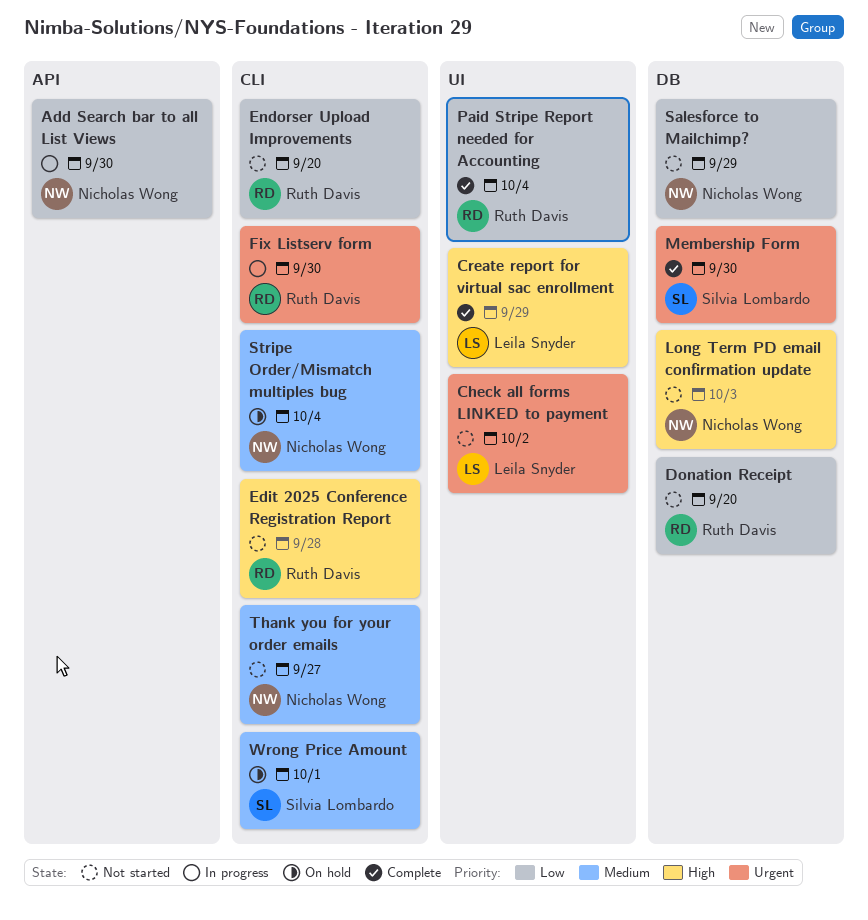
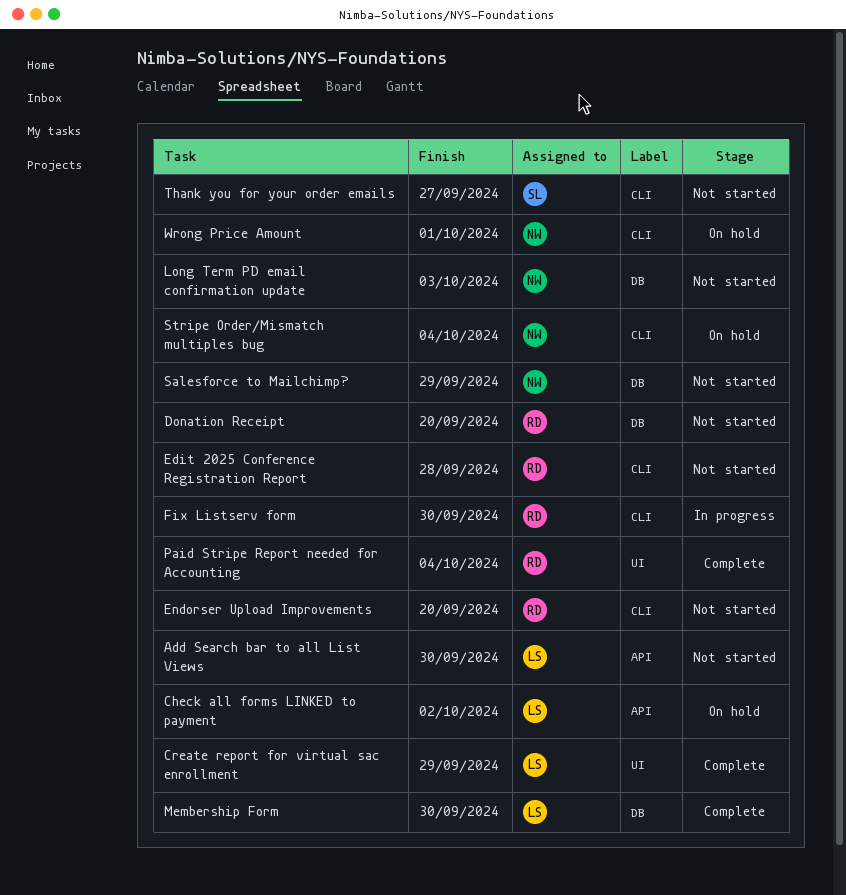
Add Search bar to all List Views, status: In progress -> Not started
Add Search bar to all List Views, owner: Nicholas Wong -> Leila Snyder
Check all forms LINKED to payment, status: Not started -> On hold
Check all forms LINKED to payment, label: UI -> API
Membership Form, owner: Silvia Lombardo -> Leila Snyder
Thank you for your order emails, owner: Nicholas Wong -> Silvia Lombardo
Wrong Price Amount, owner: Silvia Lombardo -> Nicholas Wong

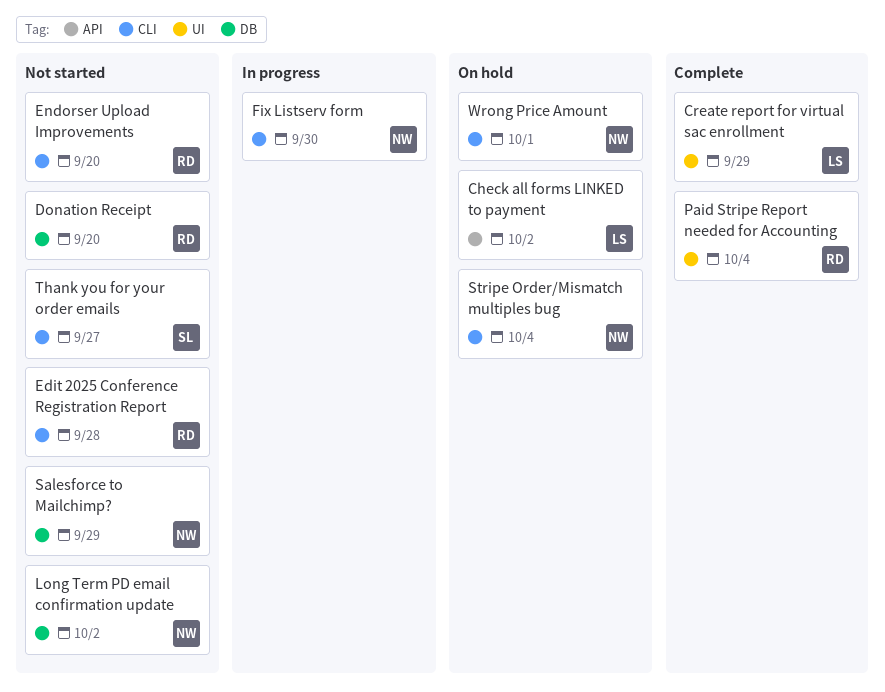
Add Search bar to all List Views: present -> none
Fix Listserv form, owner: RD -> NW
Long Term PD email confirmation update, due: Oct 3 -> Oct 2
Membership Form: present -> none

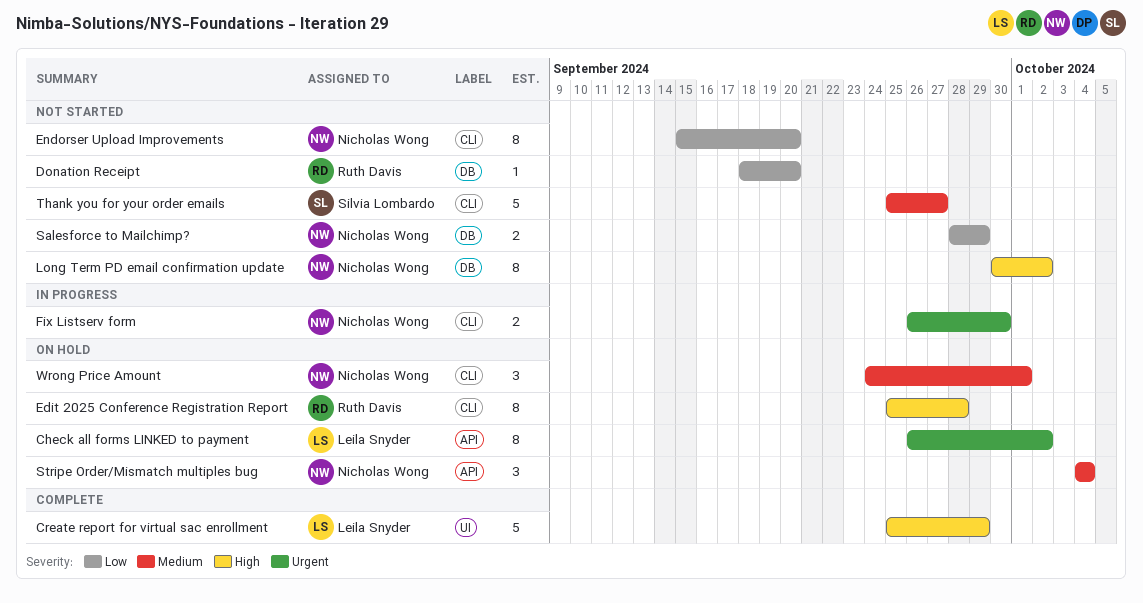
Edit 2025 Conference Registration Report, status: Not started -> On hold
Endorser Upload Improvements, owner: Ruth Davis -> Nicholas Wong
Paid Stripe Report needed for Accounting: present -> none
Stripe Order/Mismatch multiples bug, label: CLI -> API

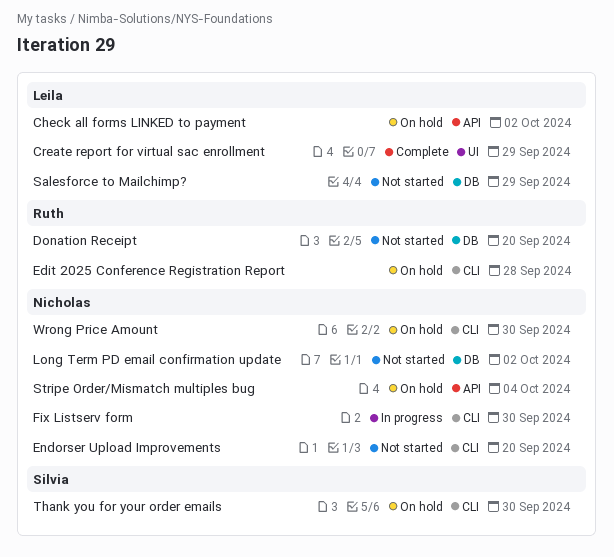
Salesforce to Mailchimp?, owner: Nicholas Wong -> Leila Snyder
Thank you for your order emails, status: Not started -> On hold
Thank you for your order emails, due: Sep 27 -> Sep 30
Wrong Price Amount, due: Oct 1 -> Sep 30

